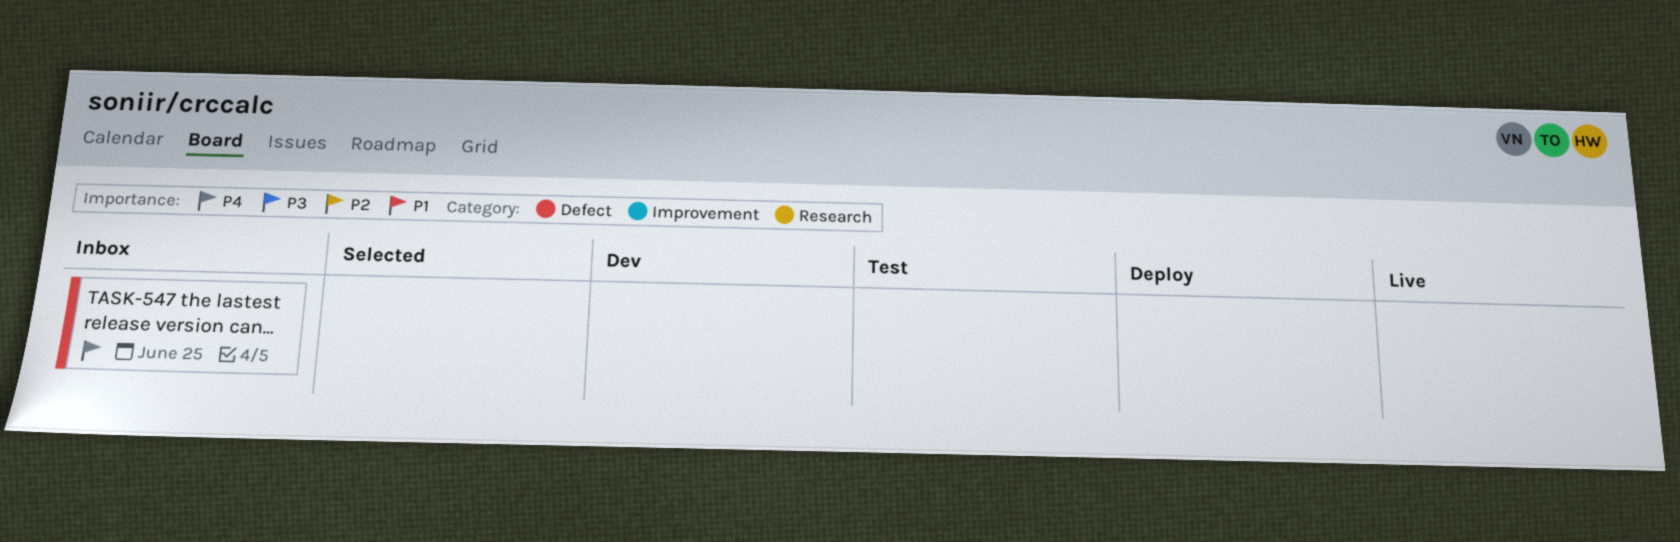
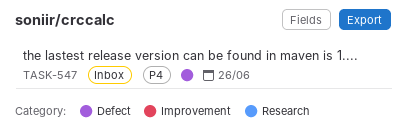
TASK-547, due: Jun 25 -> Jun 26

